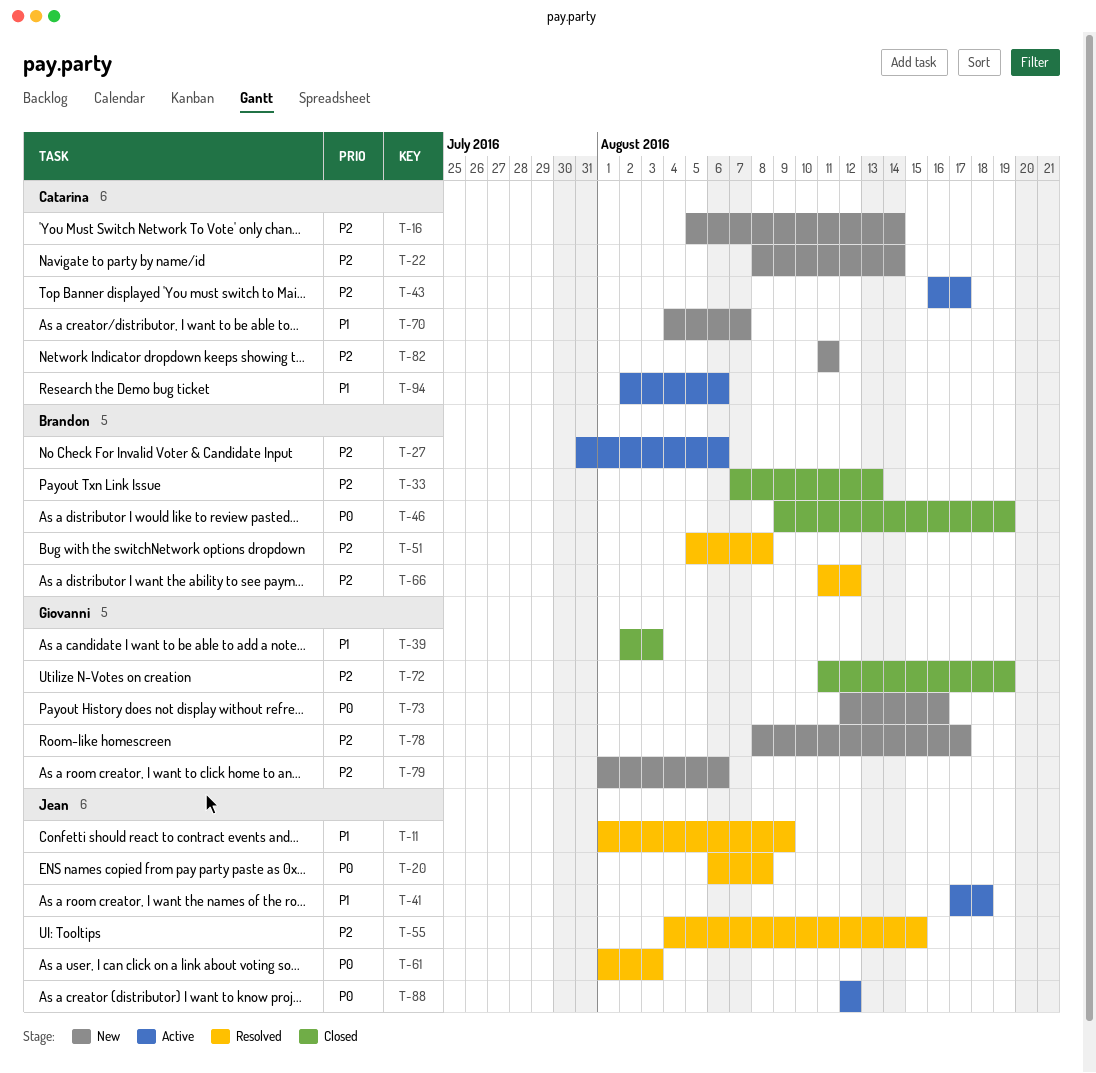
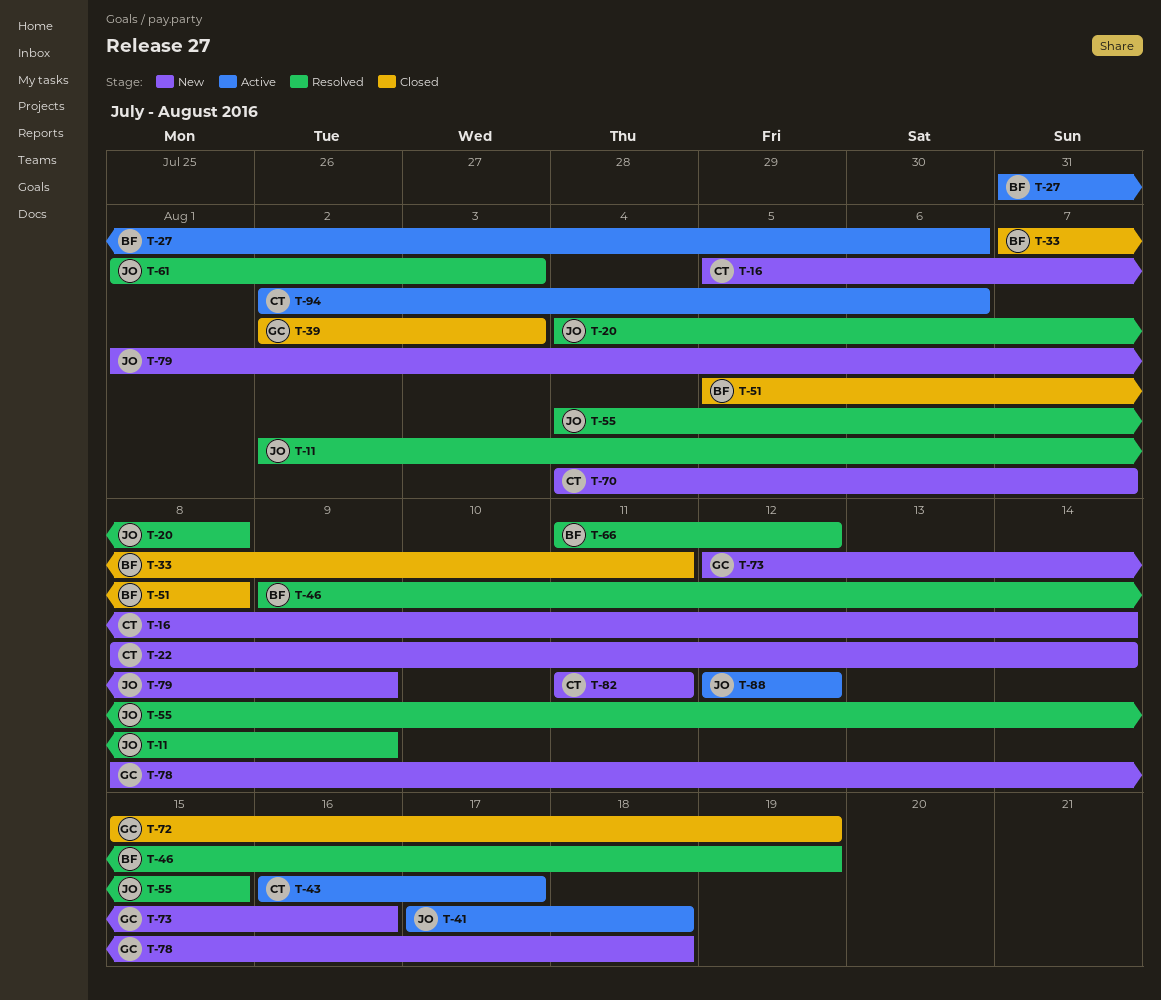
T-11, start: Aug 1 -> Aug 2
T-20, start: Aug 6 -> Aug 4
T-33, due: Aug 13 -> Aug 11
T-46, status: Closed -> Resolved
T-51, status: Resolved -> Closed
T-72, start: Aug 11 -> Aug 15
T-78, due: Aug 17 -> Aug 18
T-79, owner: Giovanni -> Jean
T-79, due: Aug 6 -> Aug 9

